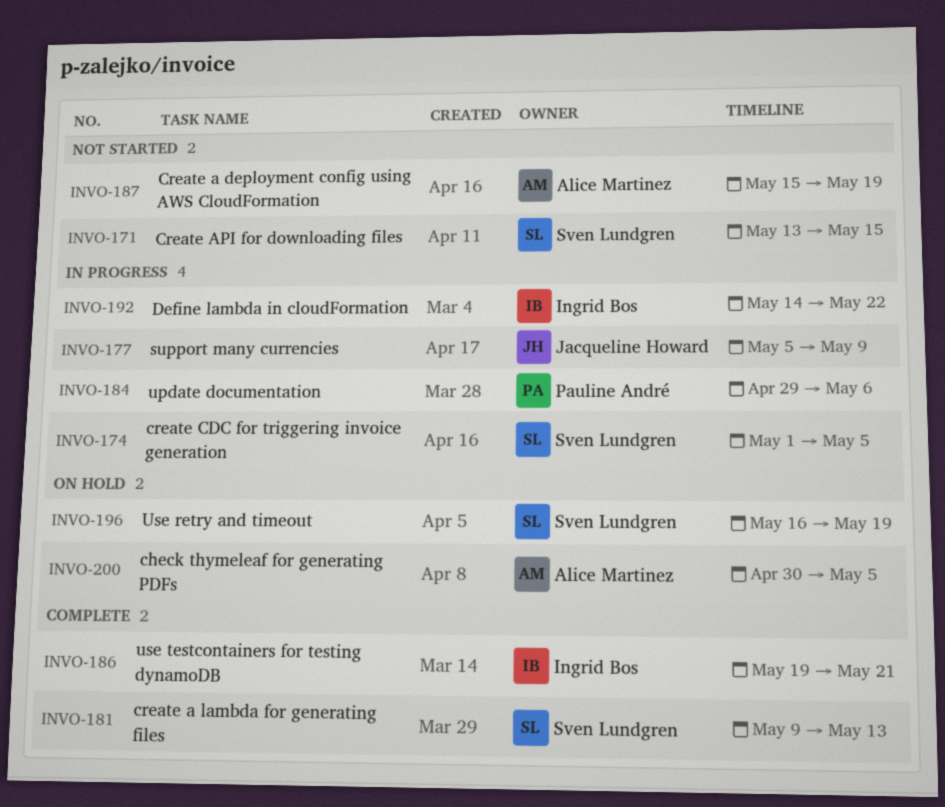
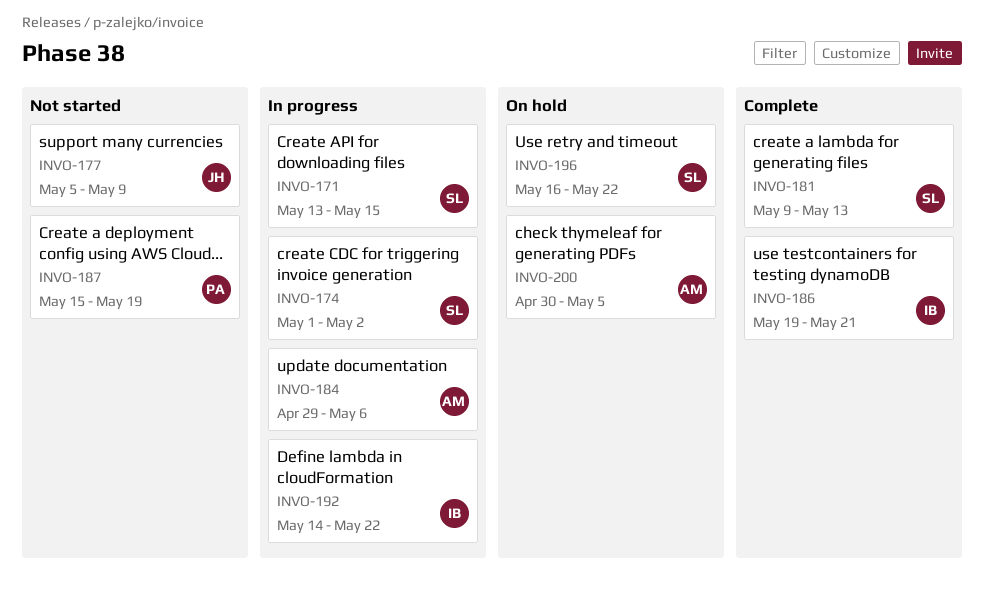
INVO-171, status: Not started -> In progress
INVO-174, due: May 5 -> May 2
INVO-177, status: In progress -> Not started
INVO-184, owner: Pauline André -> Alice Martinez
INVO-187, owner: Alice Martinez -> Pauline André
INVO-196, due: May 19 -> May 22

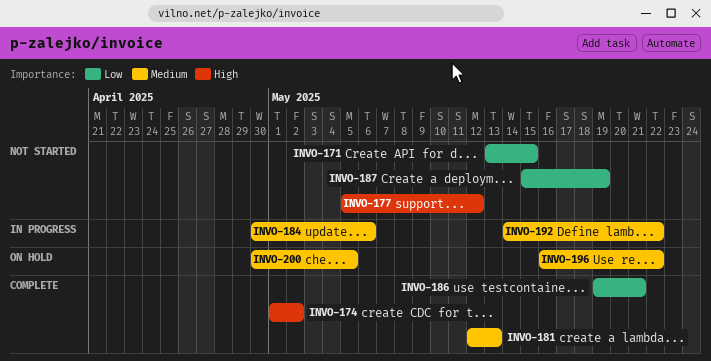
INVO-171, status: In progress -> Not started
INVO-174, status: In progress -> Complete
INVO-177, due: May 9 -> May 12
INVO-181, start: May 9 -> May 12
INVO-184, start: Apr 29 -> Apr 30

